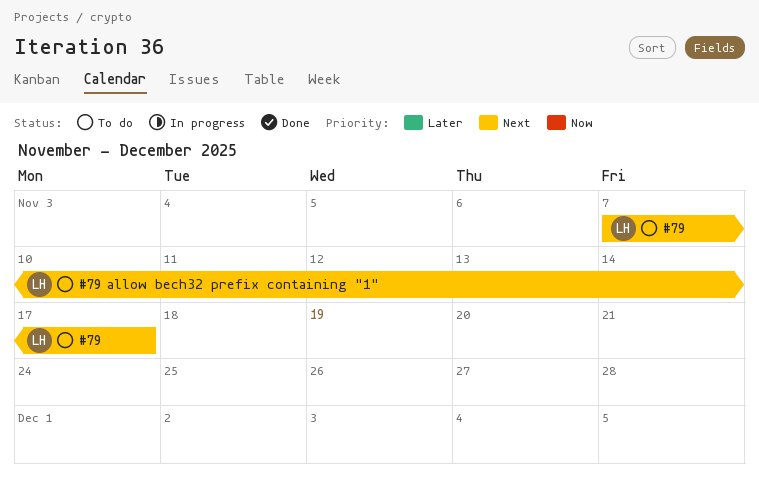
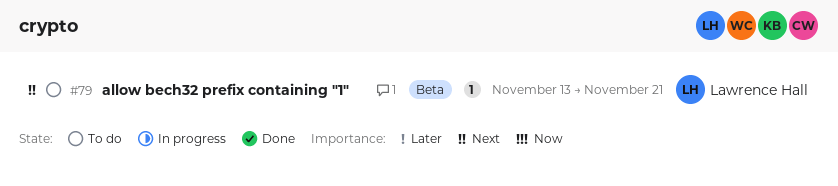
#79, start: Nov 7 -> Nov 13
#79, due: Nov 17 -> Nov 21

